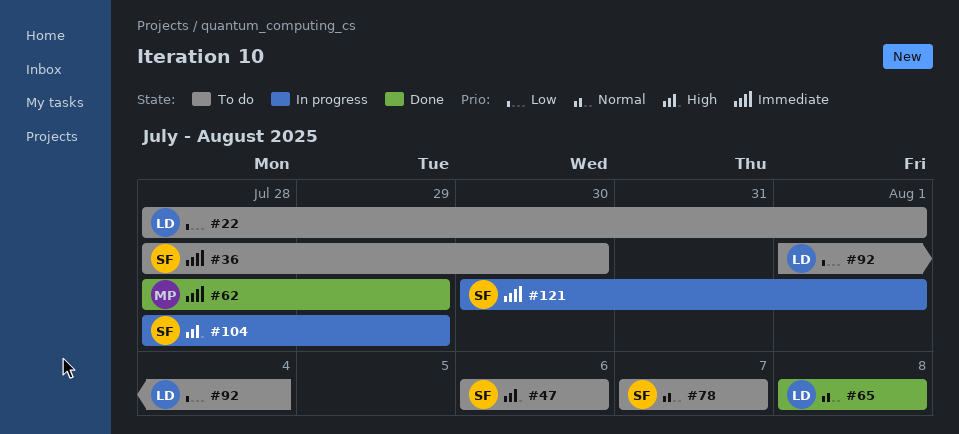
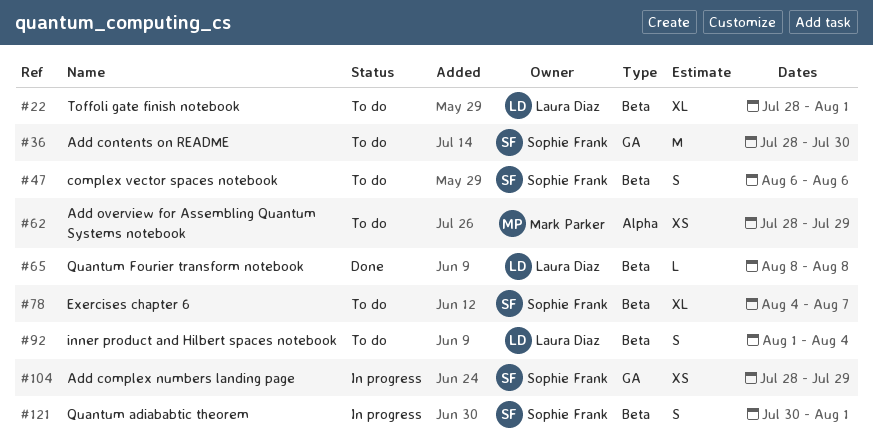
#62, status: Done -> To do
#78, start: Aug 7 -> Aug 4

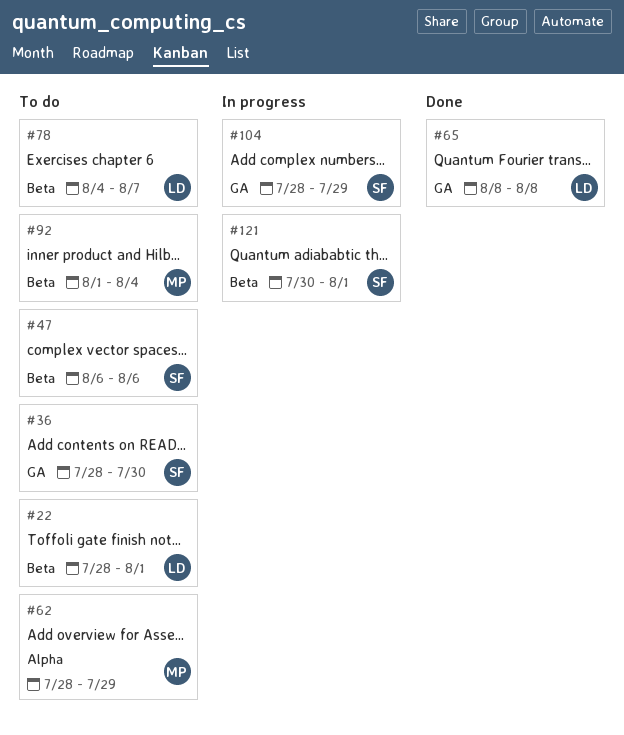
#65, label: Beta -> GA
#78, owner: Sophie Frank -> Laura Diaz
#92, owner: Laura Diaz -> Mark Parker

